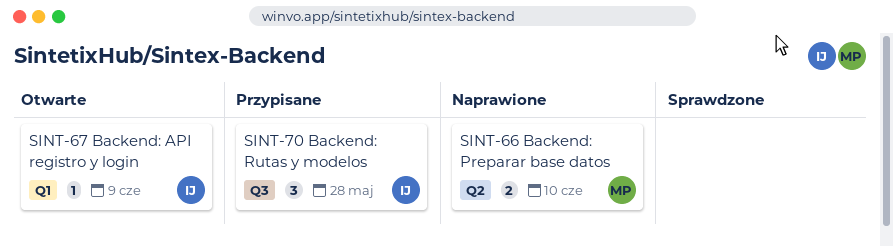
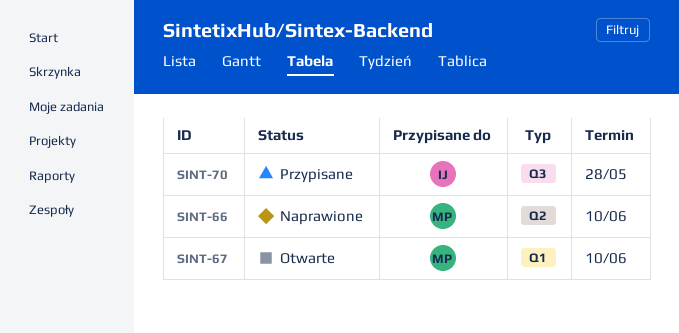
SINT-67, owner: IJ -> MP
SINT-67, due: Jun 9 -> Jun 10

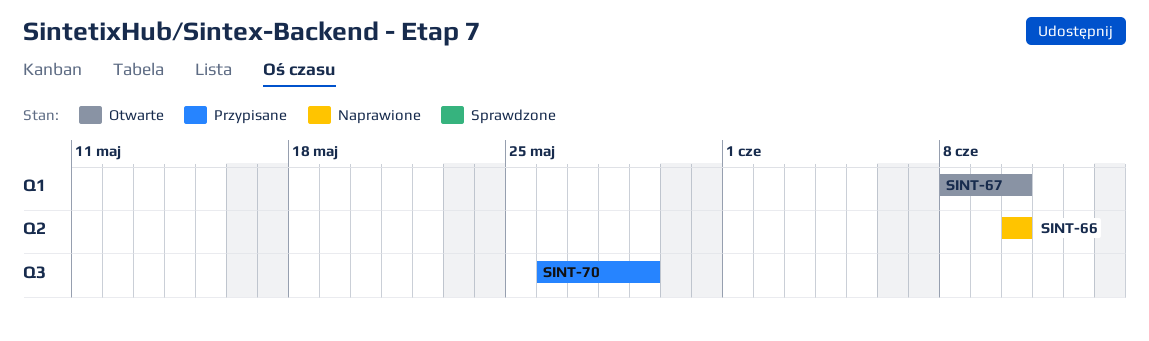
SINT-70, due: May 28 -> May 29

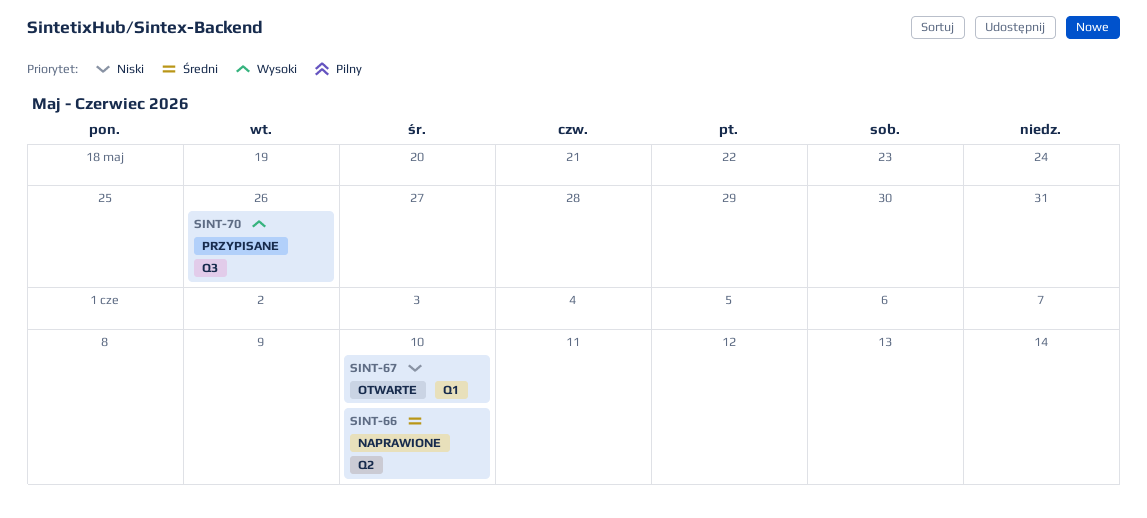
SINT-70, due: May 29 -> May 26

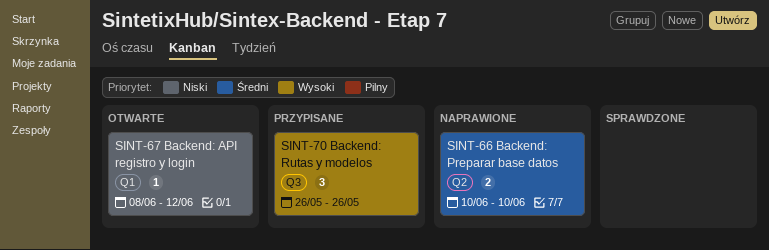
SINT-67, due: Jun 10 -> Jun 12

